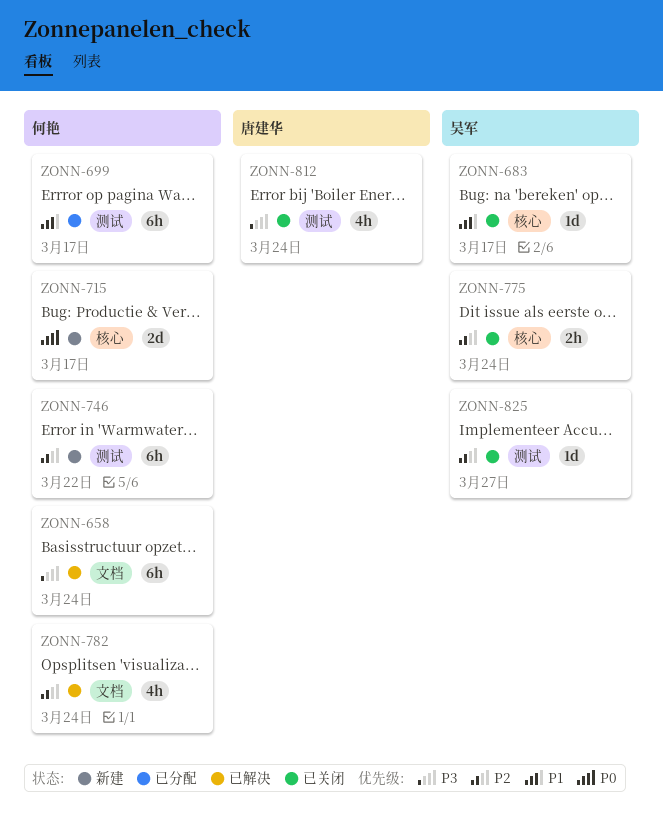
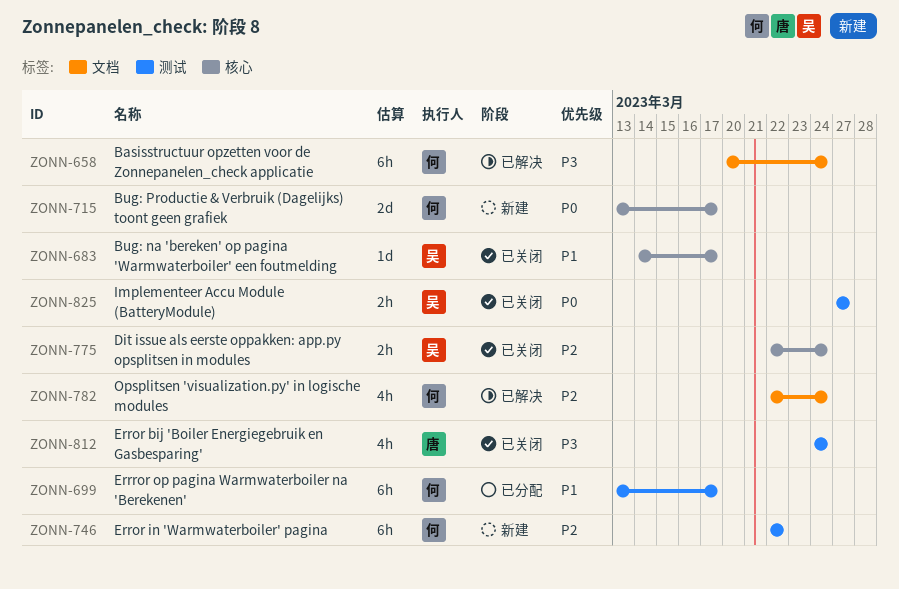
ZONN-825, priority: P2 -> P0
ZONN-825, estimate: 1d -> 2h

